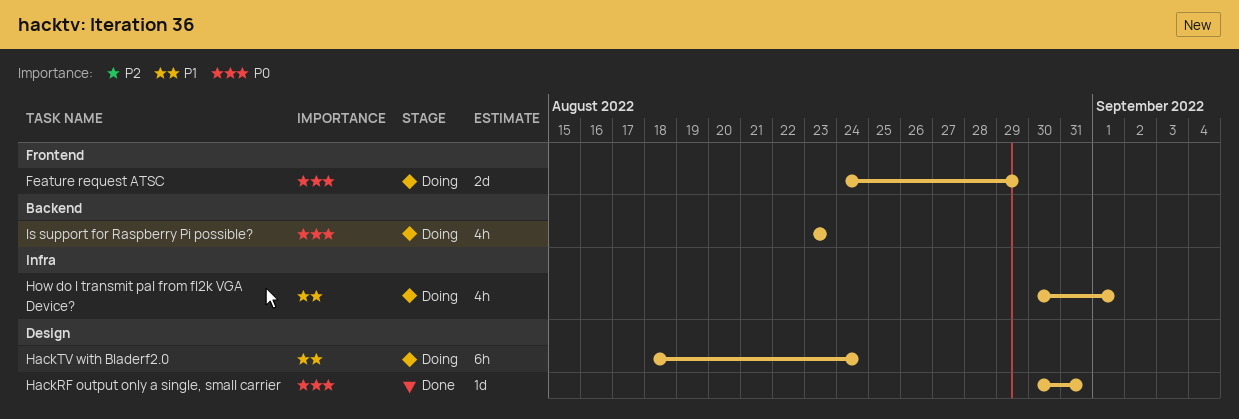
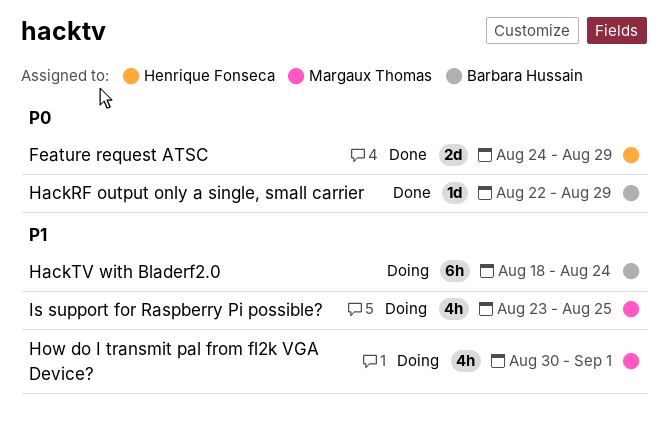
Feature request ATSC, status: Doing -> Done
HackRF output only a single, small carrier, start: Aug 30 -> Aug 22
HackRF output only a single, small carrier, due: Aug 31 -> Aug 29
Is support for Raspberry Pi possible?, priority: P0 -> P1
Is support for Raspberry Pi possible?, due: Aug 23 -> Aug 25

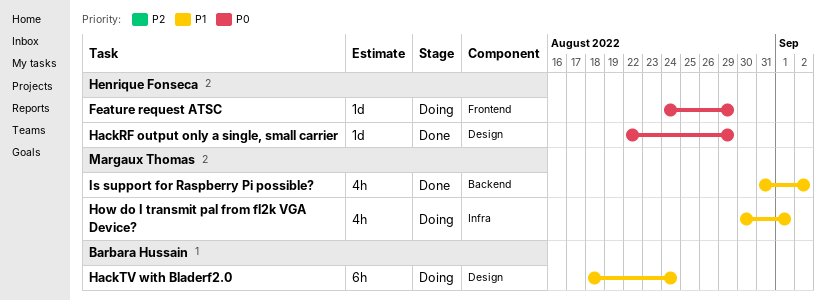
Feature request ATSC, status: Done -> Doing
Feature request ATSC, estimate: 2d -> 1d
HackRF output only a single, small carrier, owner: Barbara Hussain -> Henrique Fonseca
Is support for Raspberry Pi possible?, status: Doing -> Done
Is support for Raspberry Pi possible?, start: Aug 23 -> Aug 31
Is support for Raspberry Pi possible?, due: Aug 25 -> Sep 2

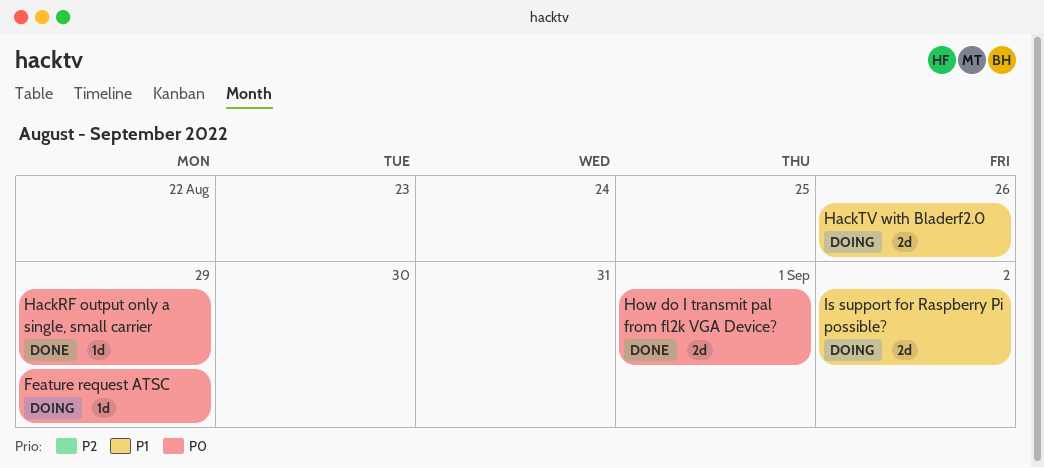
HackTV with Bladerf2.0, estimate: 6h -> 2d
HackTV with Bladerf2.0, due: Aug 24 -> Aug 26
How do I transmit pal from fl2k VGA Device?, status: Doing -> Done
How do I transmit pal from fl2k VGA Device?, priority: P1 -> P0
How do I transmit pal from fl2k VGA Device?, estimate: 4h -> 2d
Is support for Raspberry Pi possible?, status: Done -> Doing
Is support for Raspberry Pi possible?, estimate: 4h -> 2d

